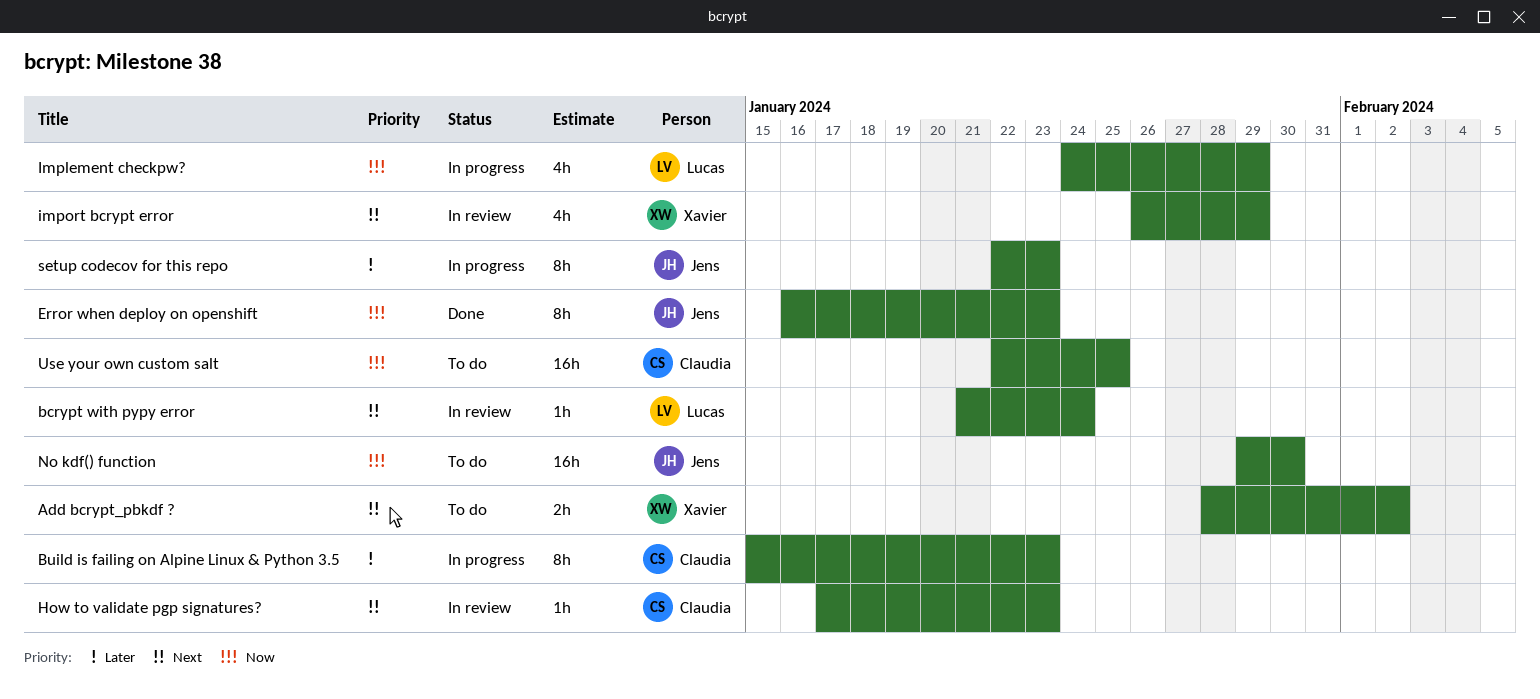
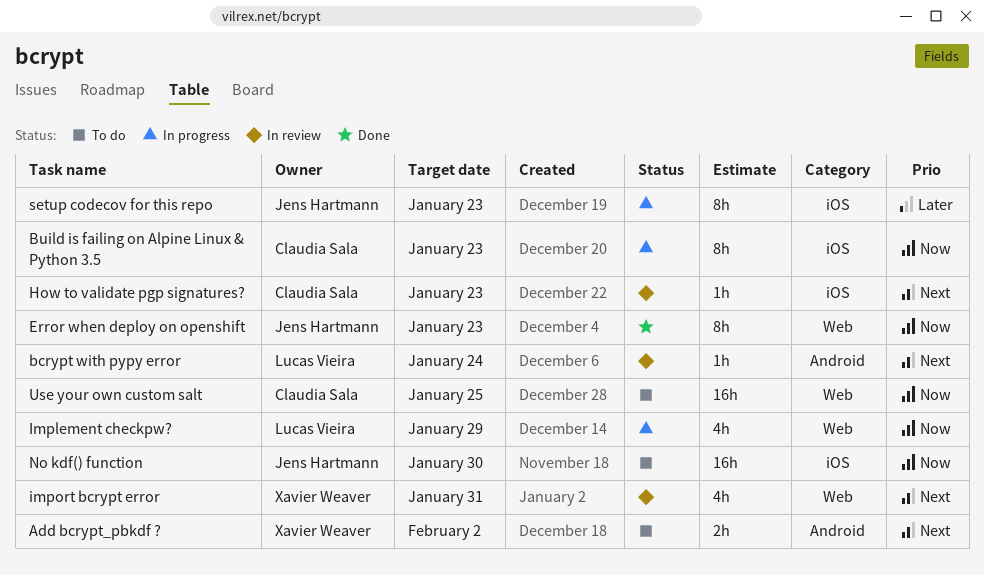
Build is failing on Alpine Linux & Python 3.5, priority: Later -> Now
import bcrypt error, due: Jan 29 -> Jan 31

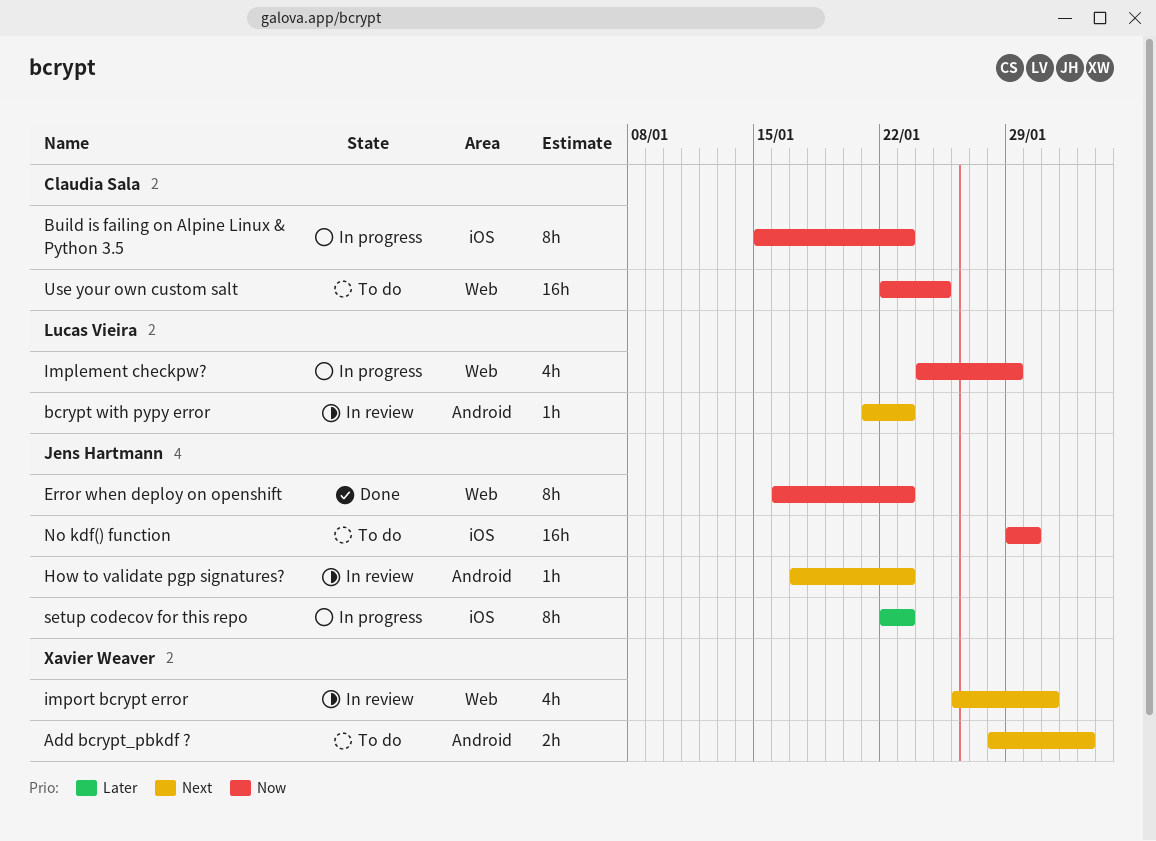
bcrypt with pypy error, due: Jan 24 -> Jan 23
How to validate pgp signatures?, owner: Claudia Sala -> Jens Hartmann
How to validate pgp signatures?, label: iOS -> Android

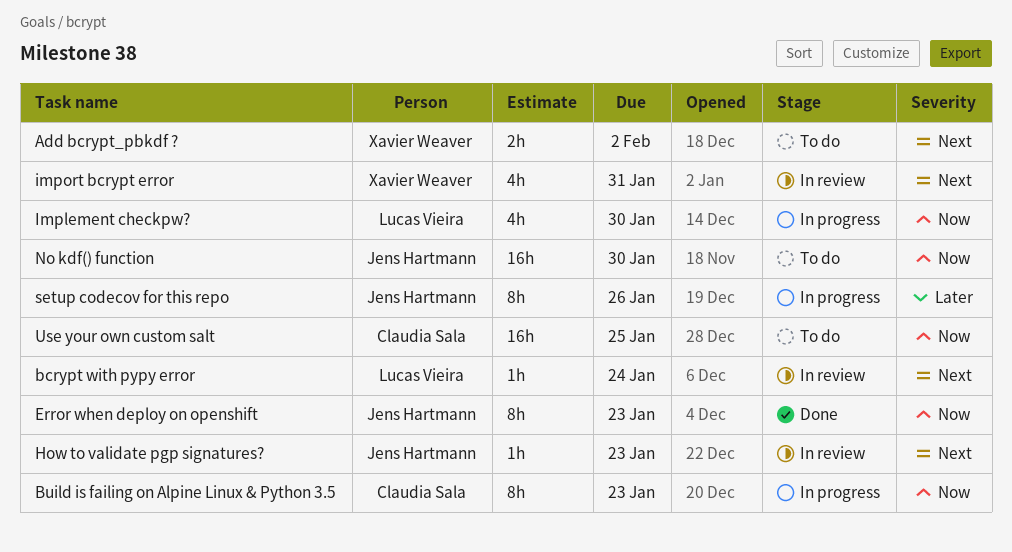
bcrypt with pypy error, due: Jan 23 -> Jan 24
Implement checkpw?, due: Jan 29 -> Jan 30
setup codecov for this repo, due: Jan 23 -> Jan 26

